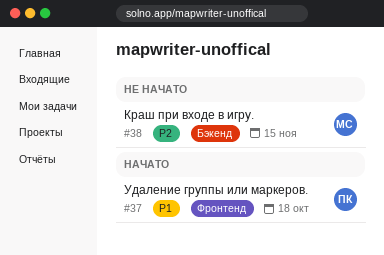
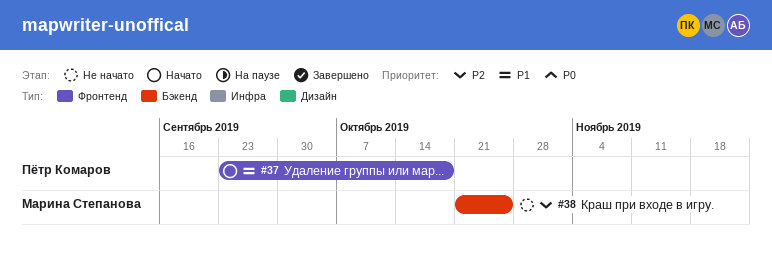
#38, due: Nov 15 -> Oct 25

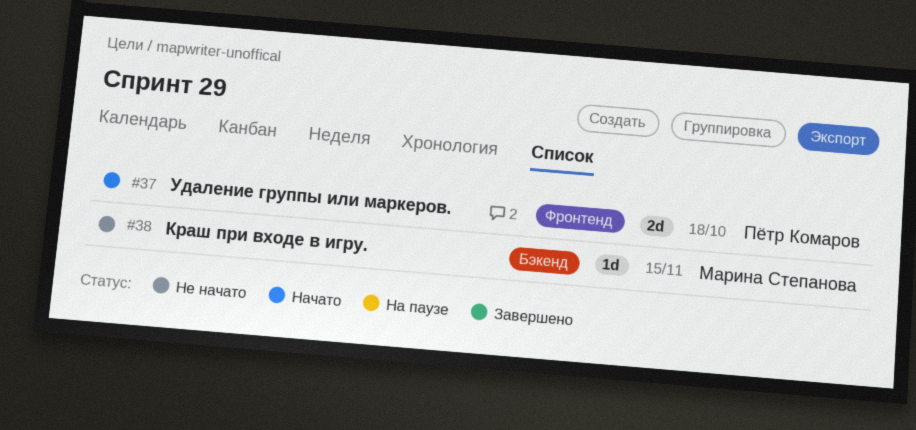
#38, due: Oct 25 -> Nov 15

